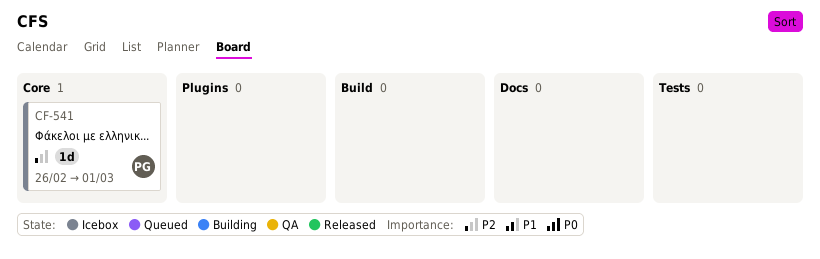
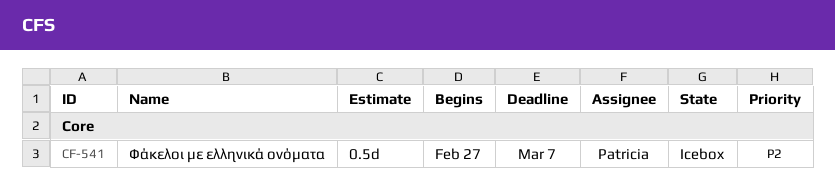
CF-541, estimate: 1d -> 0.5d
CF-541, start: Feb 26 -> Feb 27
CF-541, due: Mar 1 -> Mar 7

